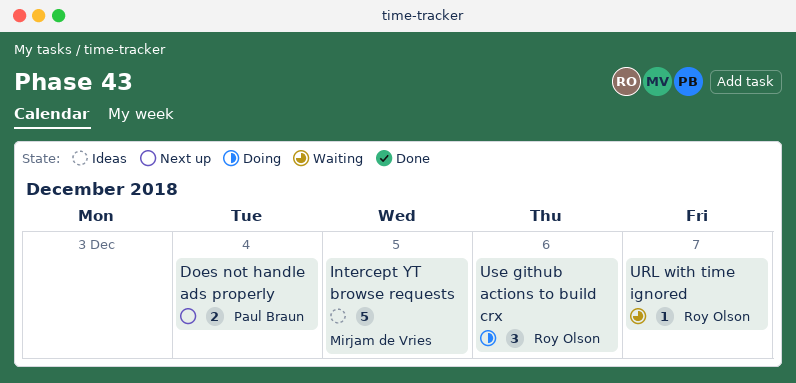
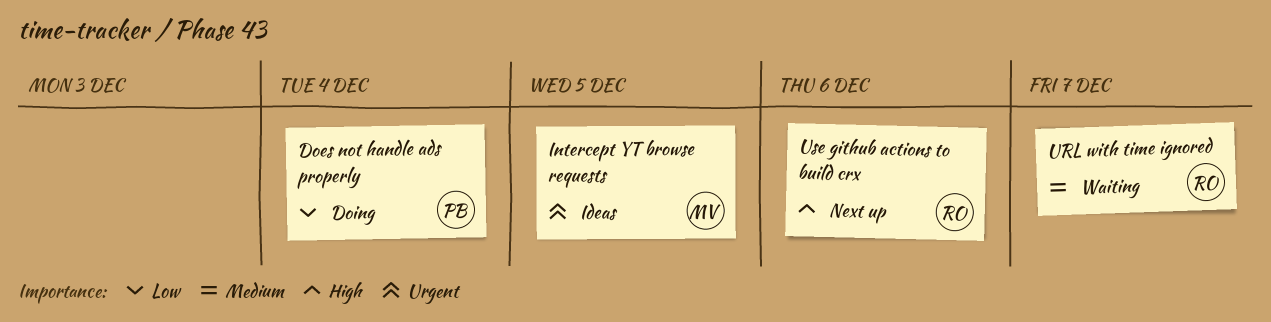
Does not handle ads properly, status: Next up -> Doing
Use github actions to build crx, status: Doing -> Next up

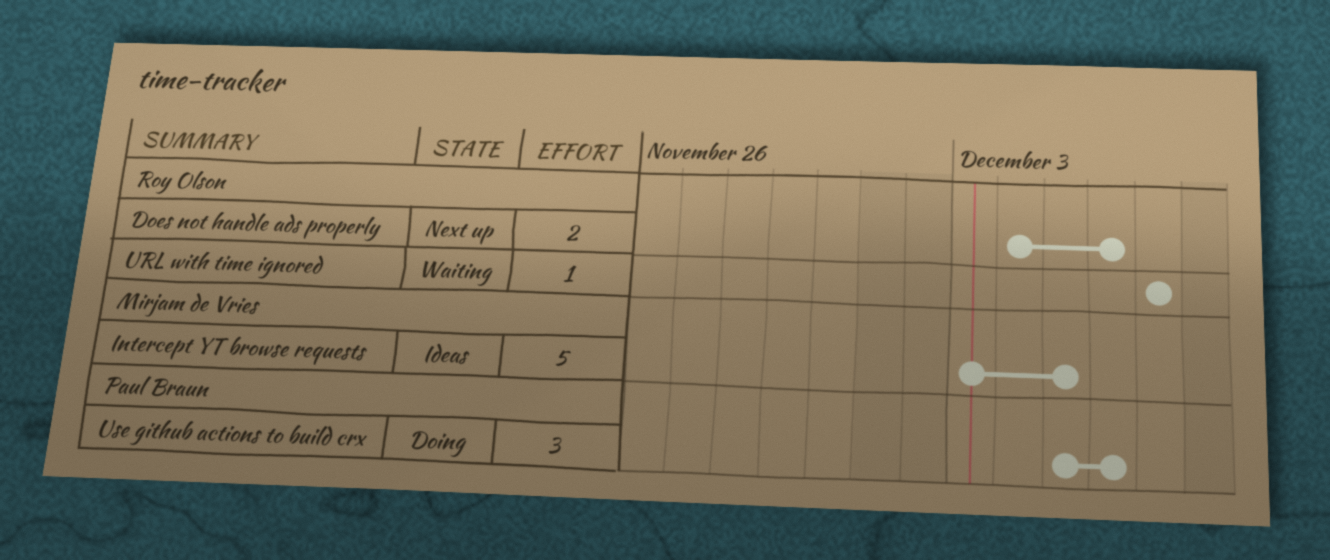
Does not handle ads properly, status: Doing -> Next up
Does not handle ads properly, owner: Paul Braun -> Roy Olson
Does not handle ads properly, due: Dec 4 -> Dec 6
Use github actions to build crx, status: Next up -> Doing
Use github actions to build crx, owner: Roy Olson -> Paul Braun

